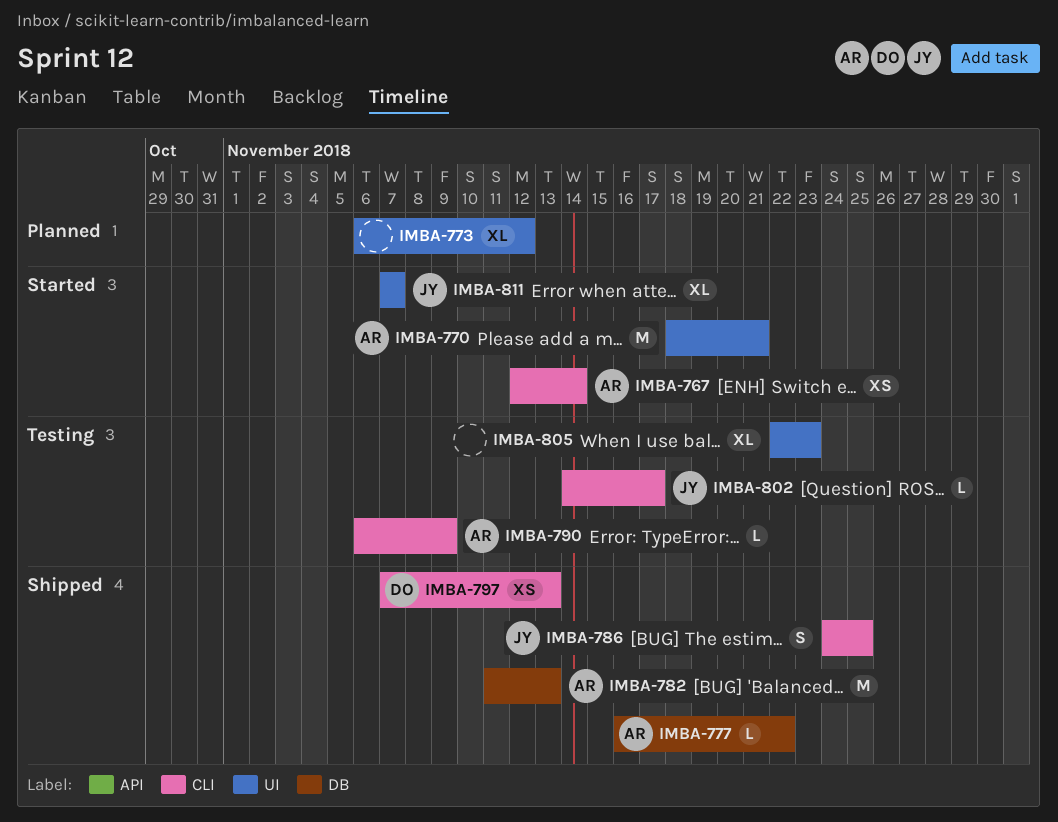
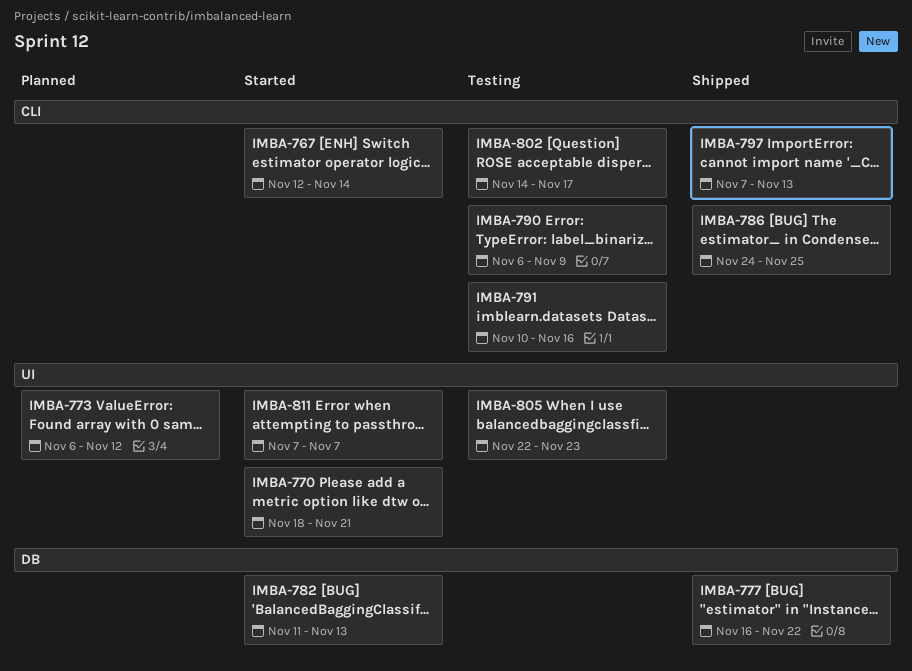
IMBA-782, status: Shipped -> Started
IMBA-791: none -> present

